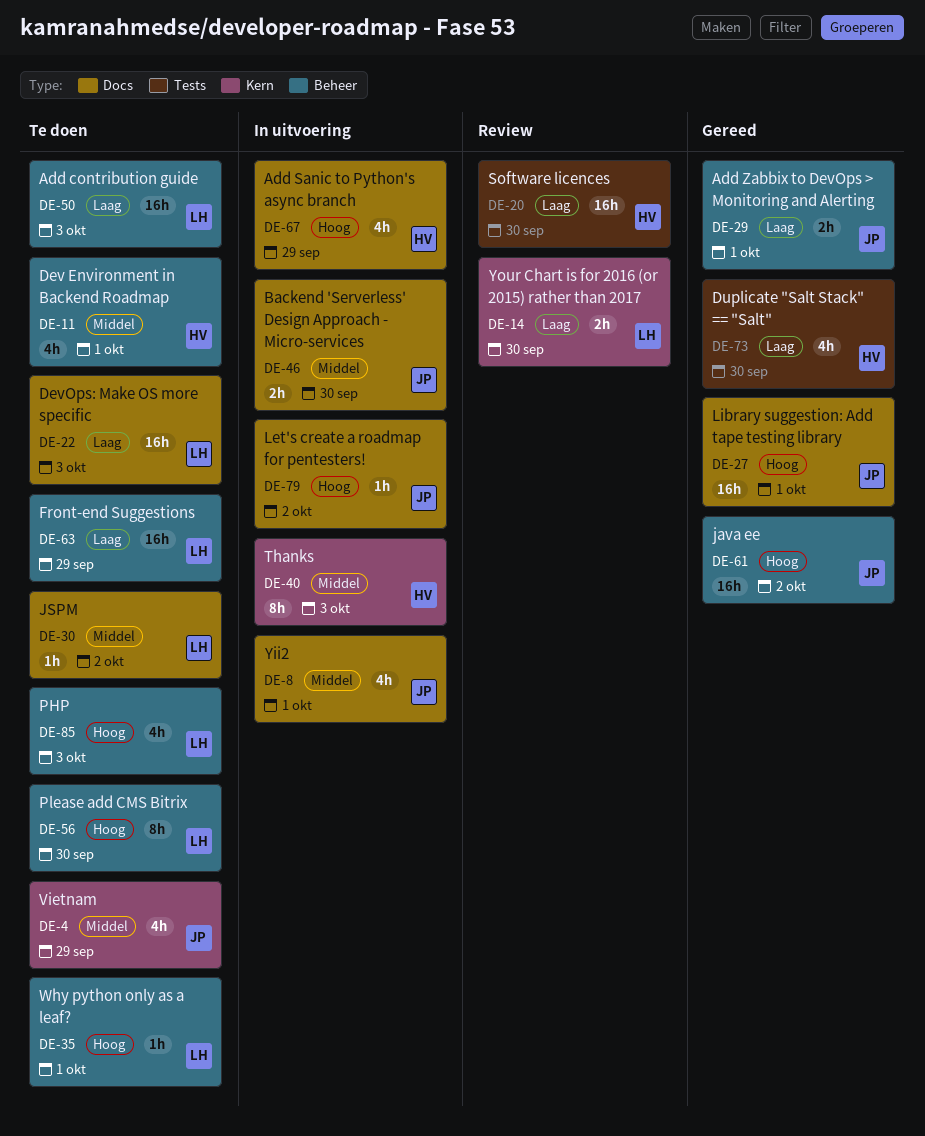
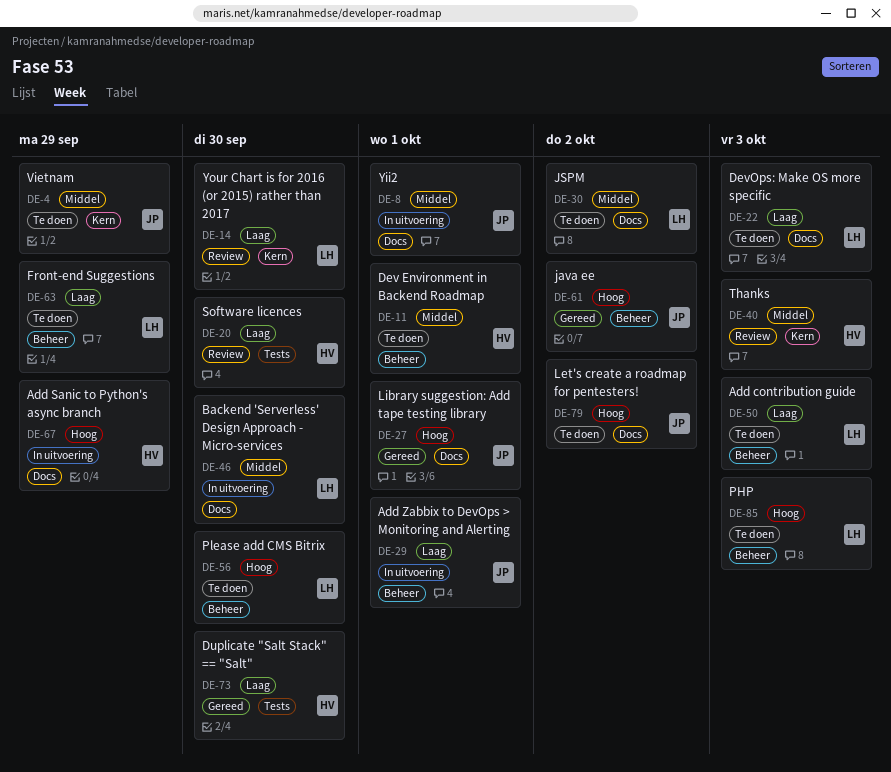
DE-29, status: Gereed -> In uitvoering
DE-35: present -> none
DE-40, status: In uitvoering -> Review
DE-46, owner: JP -> LH
DE-79, status: In uitvoering -> Te doen

